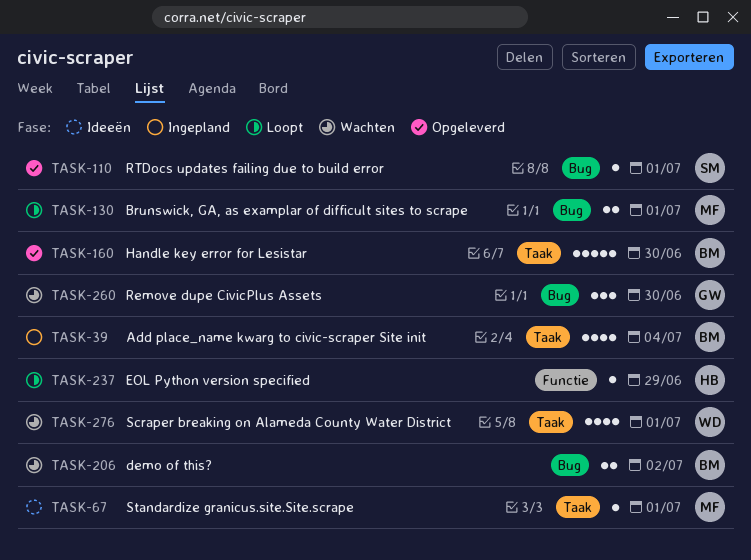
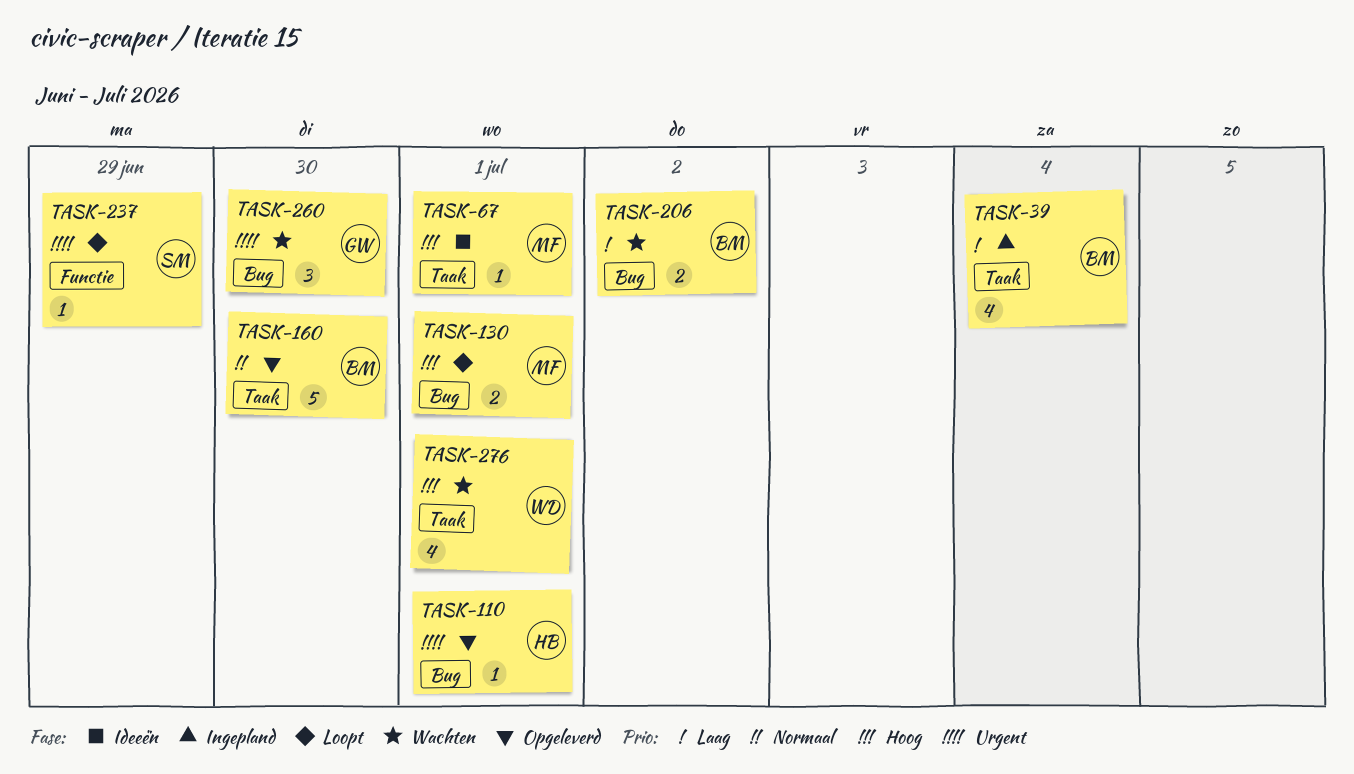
TASK-110, owner: SM -> HB
TASK-237, owner: HB -> SM

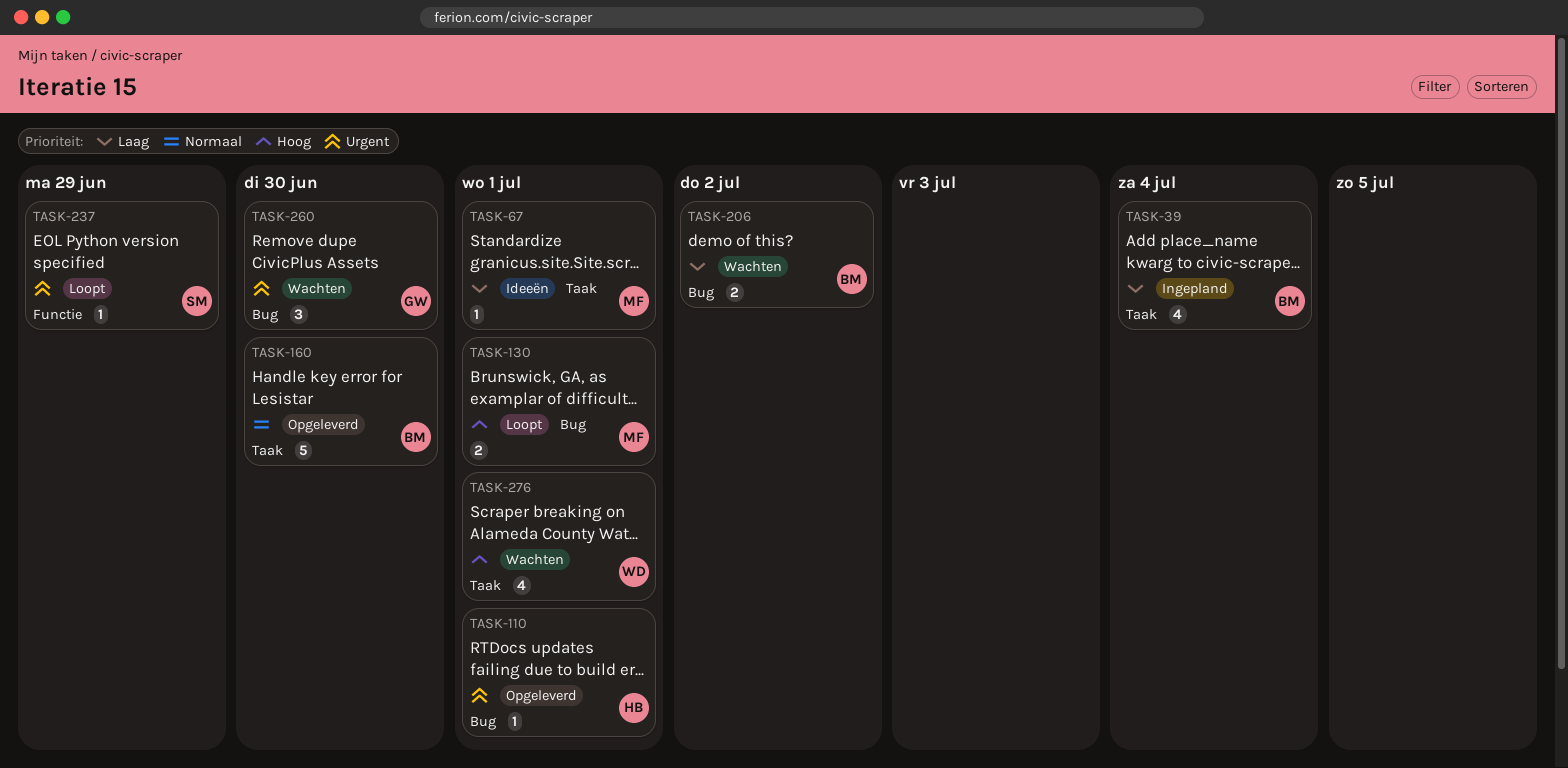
TASK-67, priority: Hoog -> Laag

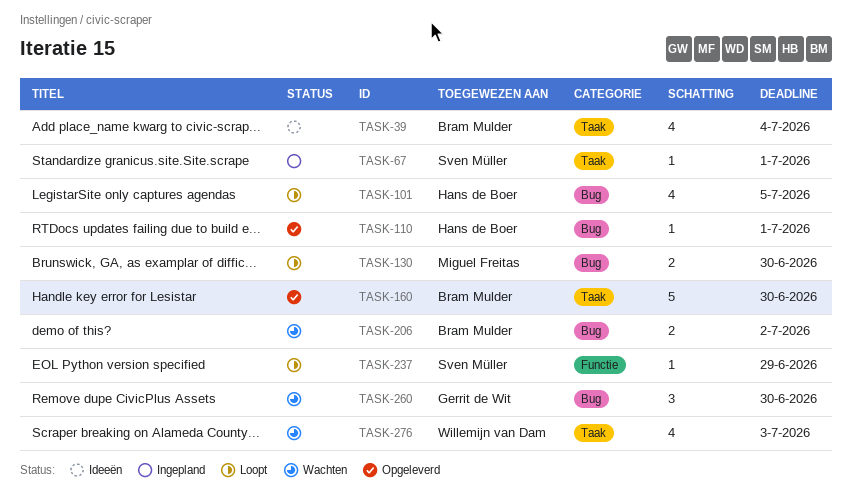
TASK-39, status: Ingepland -> Ideeën
TASK-67, status: Ideeën -> Ingepland
TASK-67, owner: Miguel Freitas -> Sven Müller
TASK-101: none -> present
TASK-130, due: Jul 1 -> Jun 30
TASK-276, due: Jul 1 -> Jul 3

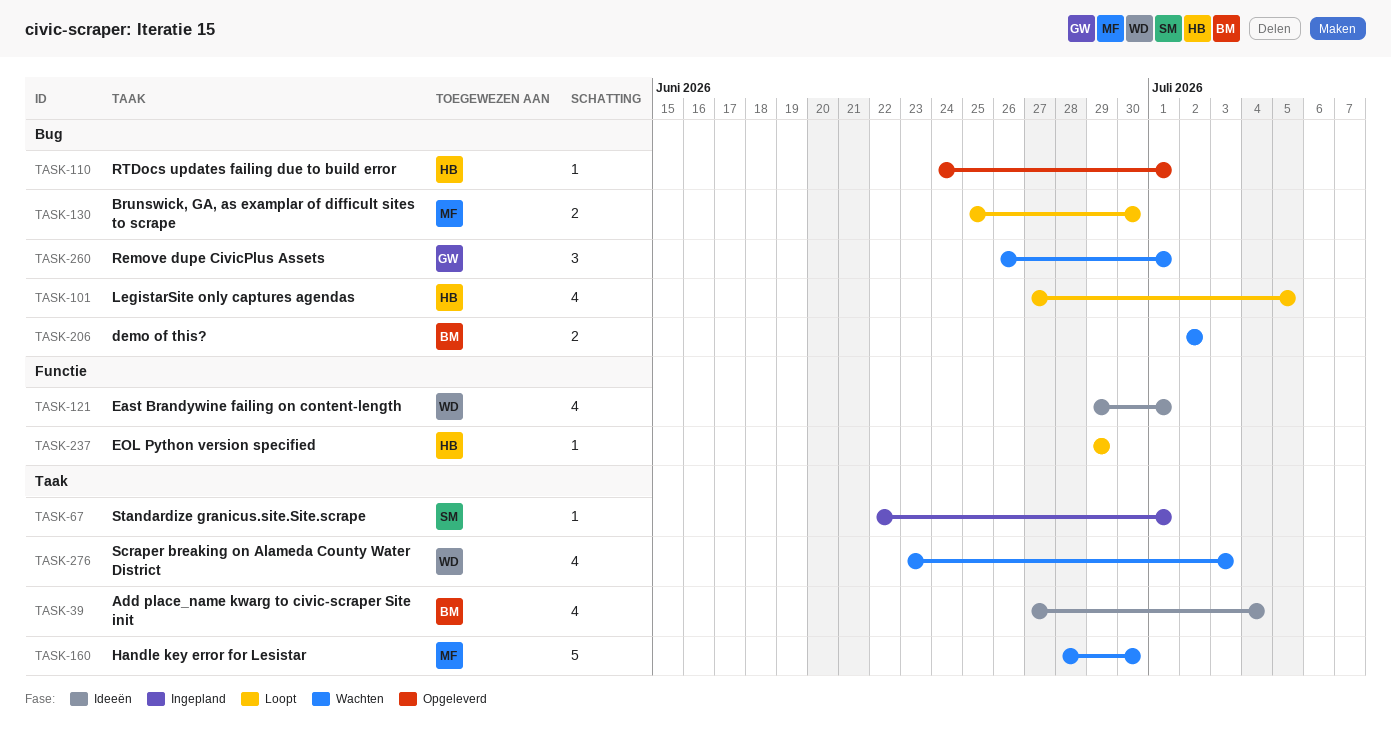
TASK-121: none -> present
TASK-160, status: Opgeleverd -> Wachten
TASK-160, owner: Bram Mulder -> Miguel Freitas
TASK-237, owner: Sven Müller -> Hans de Boer
TASK-260, due: Jun 30 -> Jul 1

